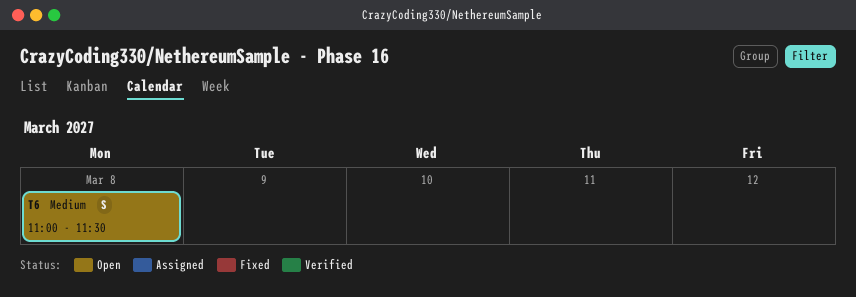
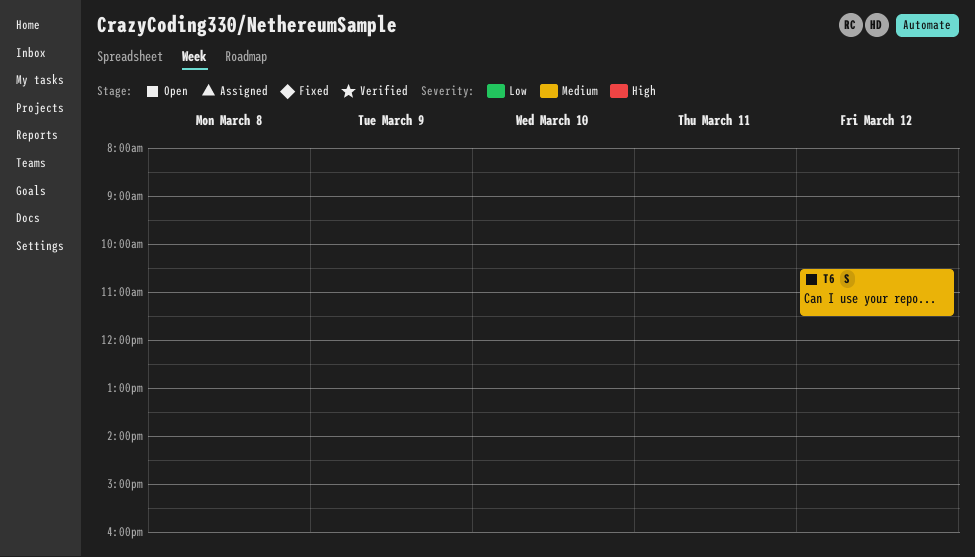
T6, day: Mar 8 -> Mar 12
T6, begins: 11:00 -> 10:30

